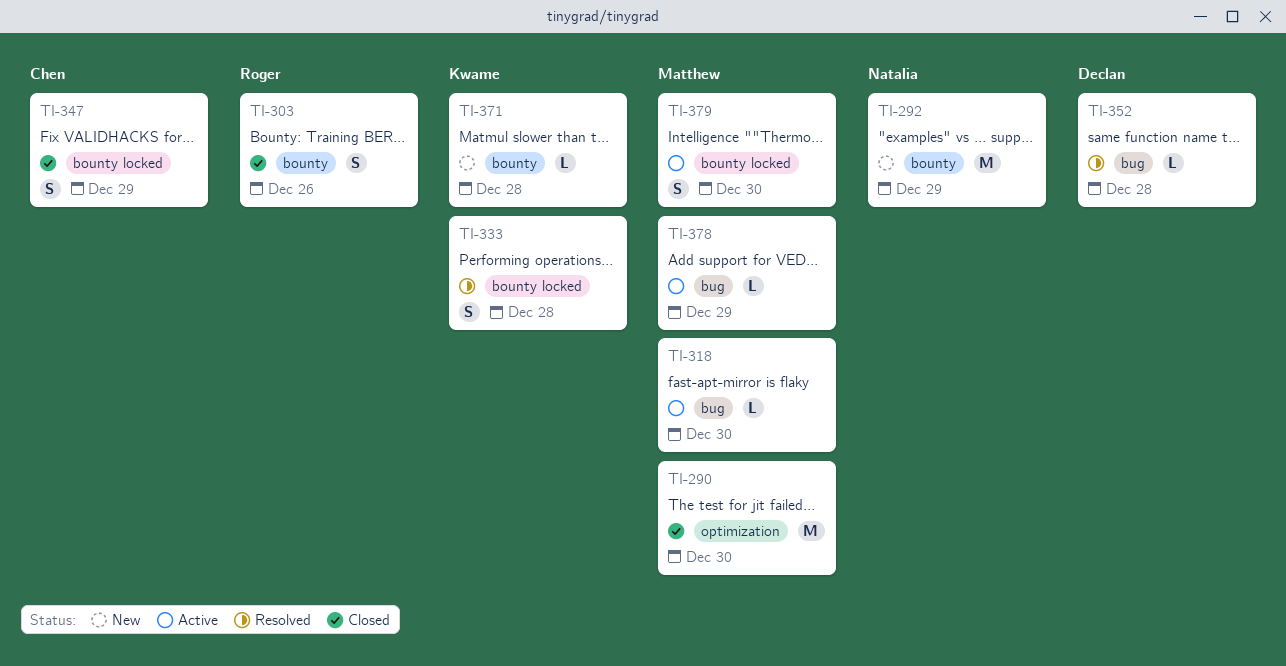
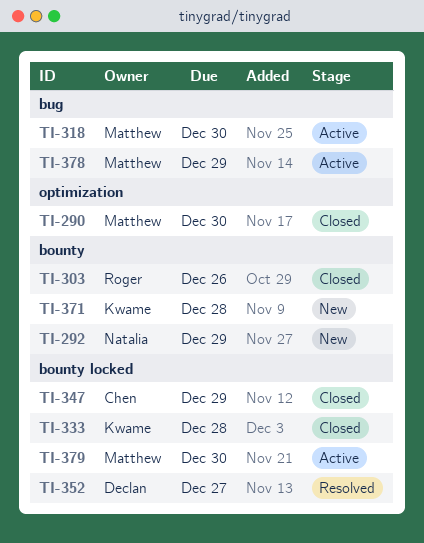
TI-333, status: Resolved -> Closed
TI-352, label: bug -> bounty locked
TI-352, due: Dec 28 -> Dec 27

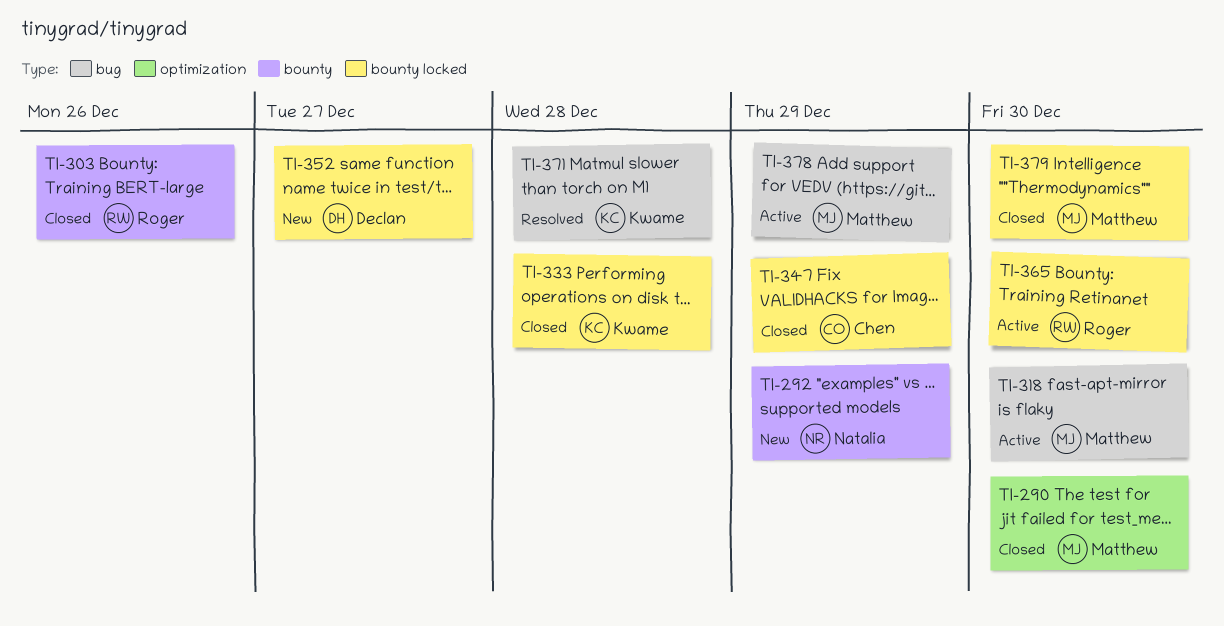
TI-352, status: Resolved -> New
TI-365: none -> present
TI-371, status: New -> Resolved
TI-371, label: bounty -> bug
TI-379, status: Active -> Closed

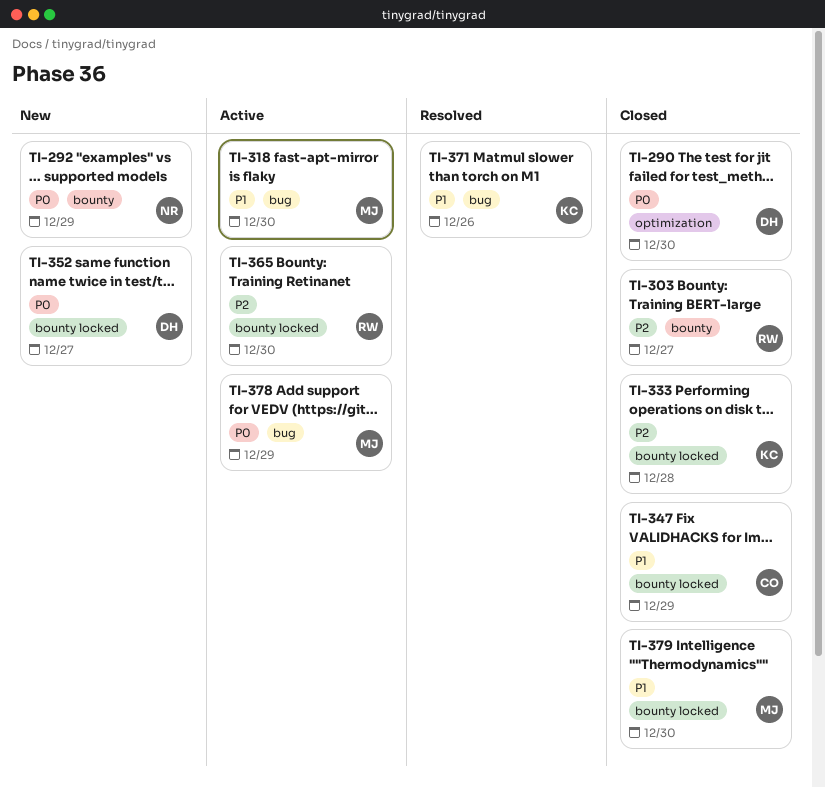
TI-290, owner: Matthew -> Declan
TI-303, due: Dec 26 -> Dec 27
TI-371, due: Dec 28 -> Dec 26

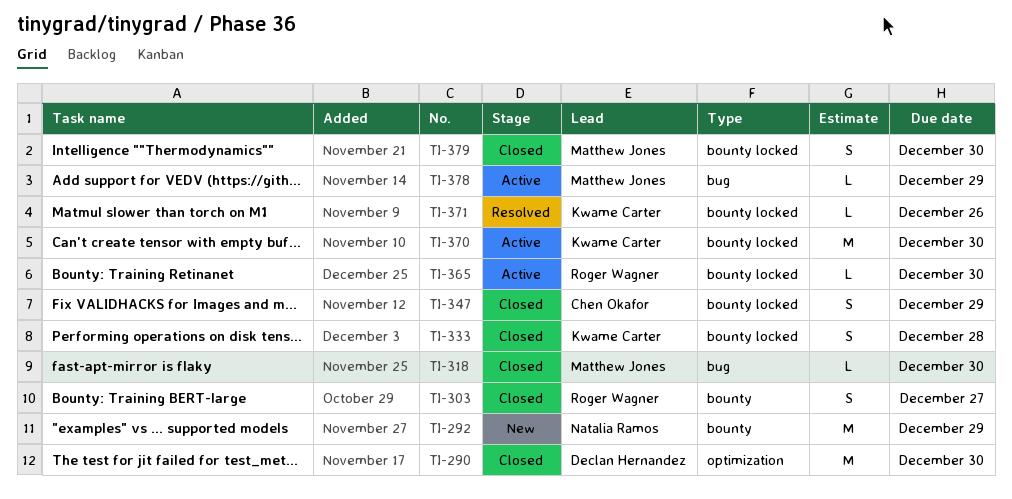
TI-318, status: Active -> Closed
TI-352: present -> none
TI-370: none -> present
TI-371, label: bug -> bounty locked

